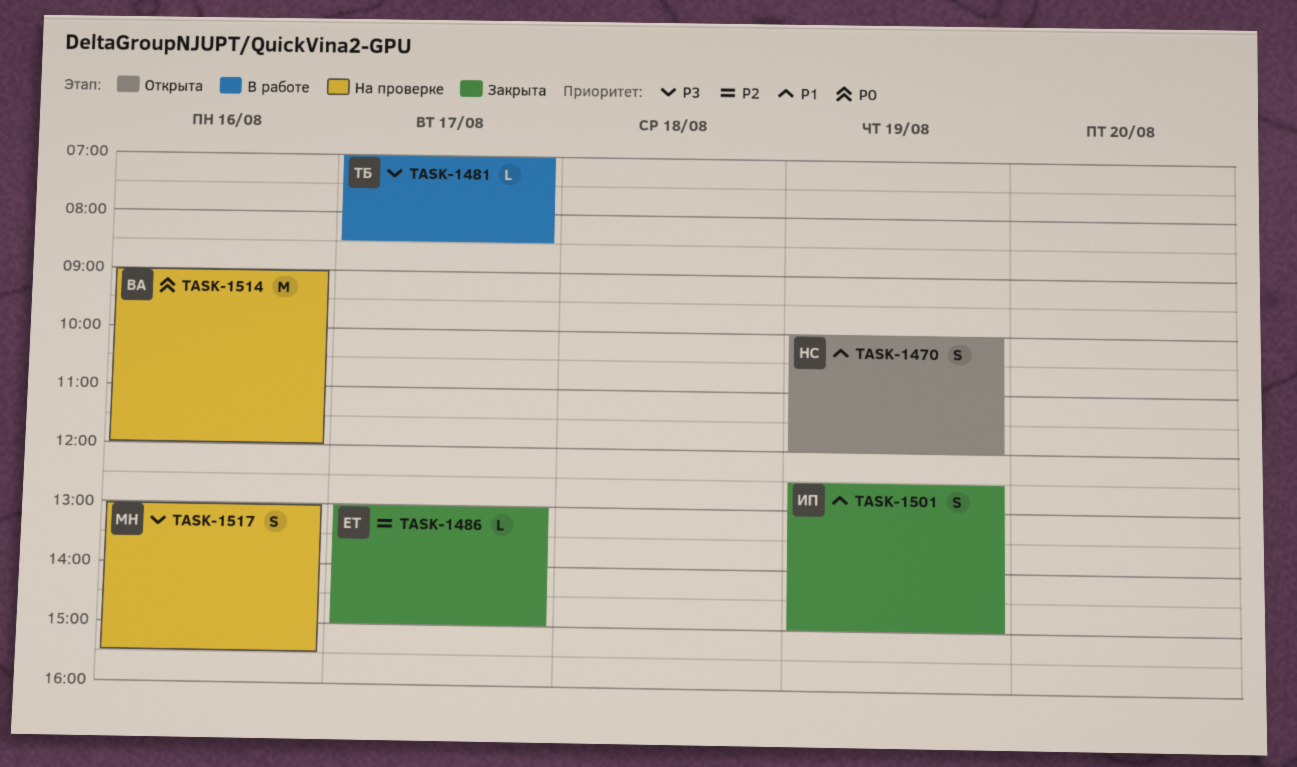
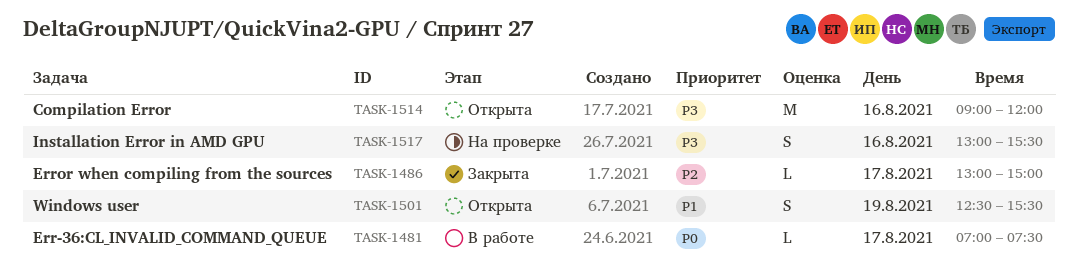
TASK-1470: present -> none
TASK-1481, priority: P3 -> P0
TASK-1481, ends: 08:30 -> 07:30
TASK-1501, status: Закрыта -> Открыта
TASK-1501, ends: 15:00 -> 15:30
TASK-1514, status: На проверке -> Открыта
TASK-1514, priority: P0 -> P3

